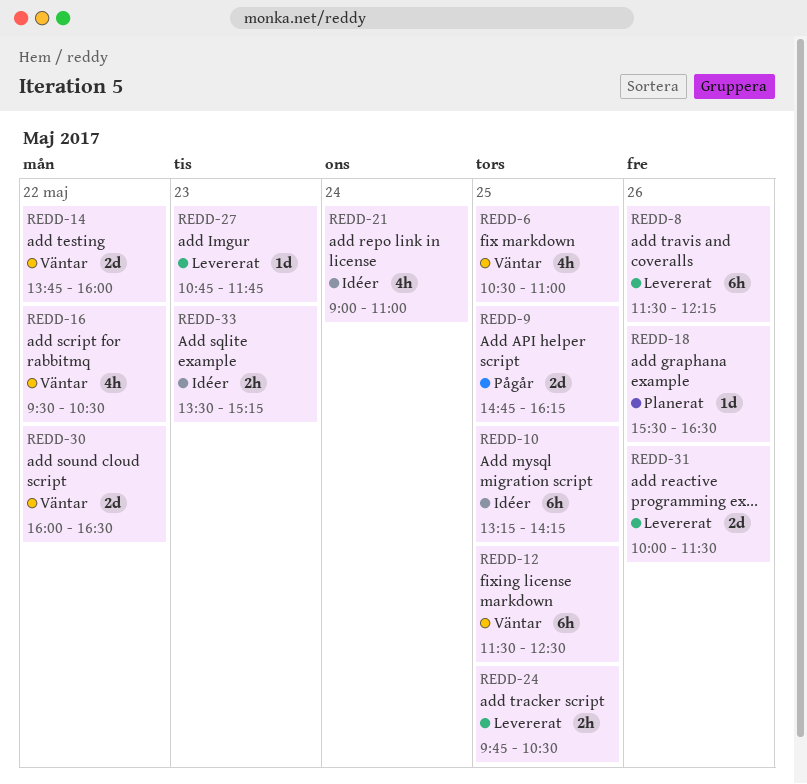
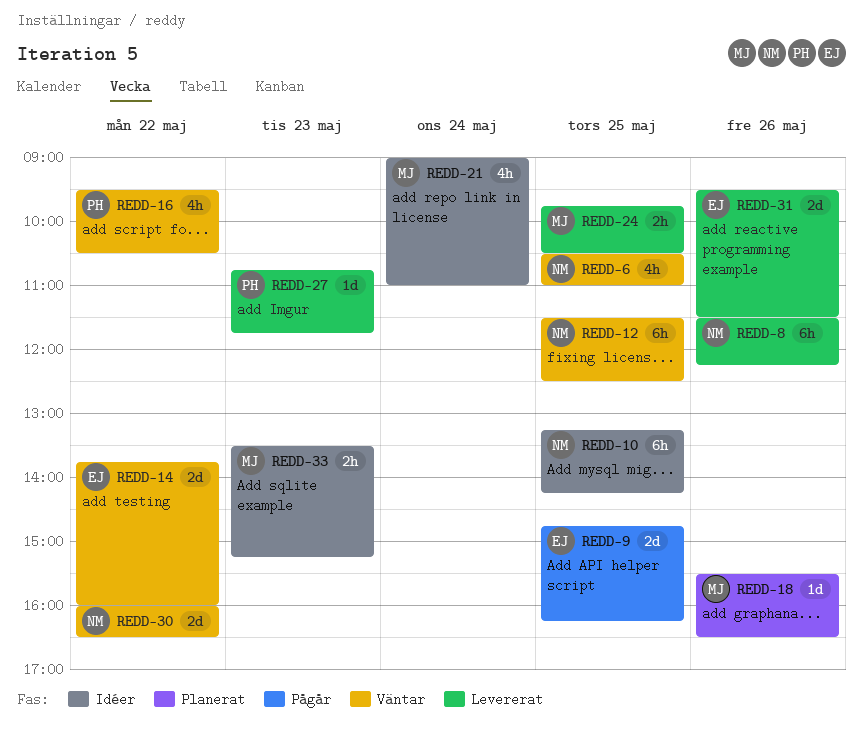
REDD-31, begins: 10:00 -> 09:30

